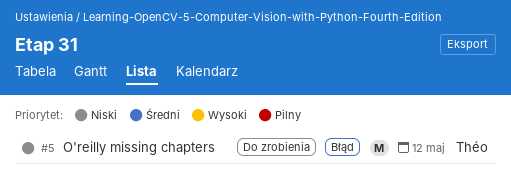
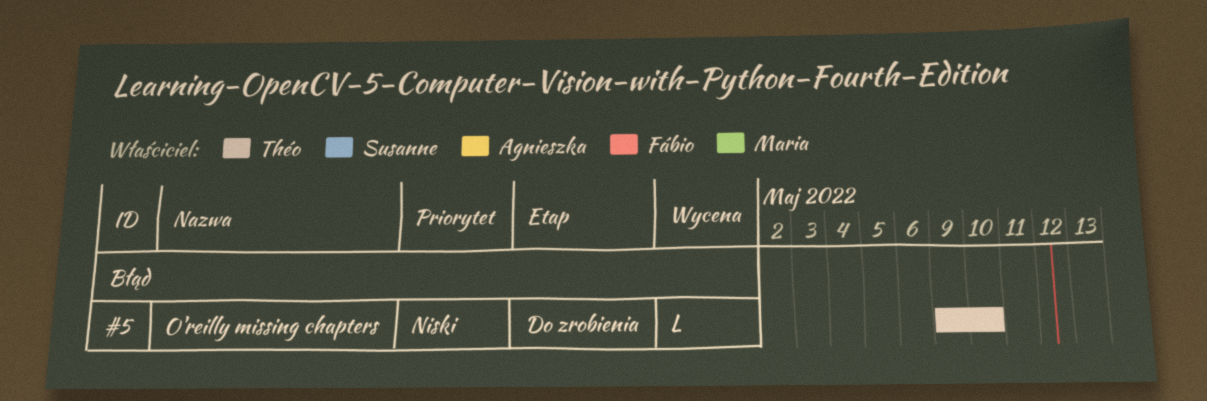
#5, estimate: M -> L
#5, due: May 12 -> May 10

